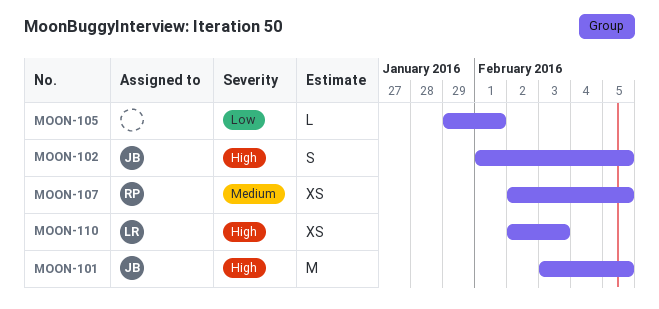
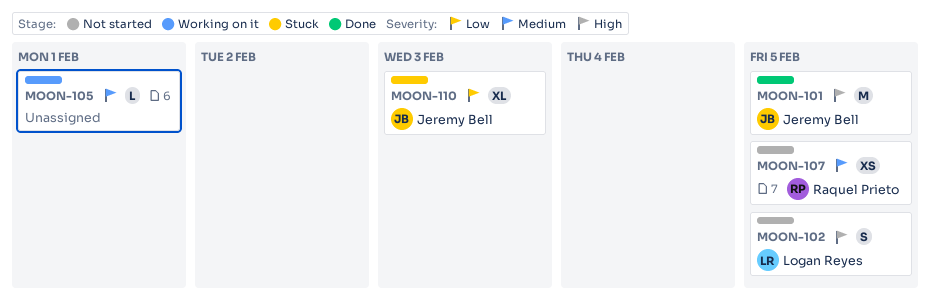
MOON-102, owner: Jeremy Bell -> Logan Reyes
MOON-105, priority: Low -> Medium
MOON-110, owner: Logan Reyes -> Jeremy Bell
MOON-110, priority: High -> Low
MOON-110, estimate: XS -> XL

